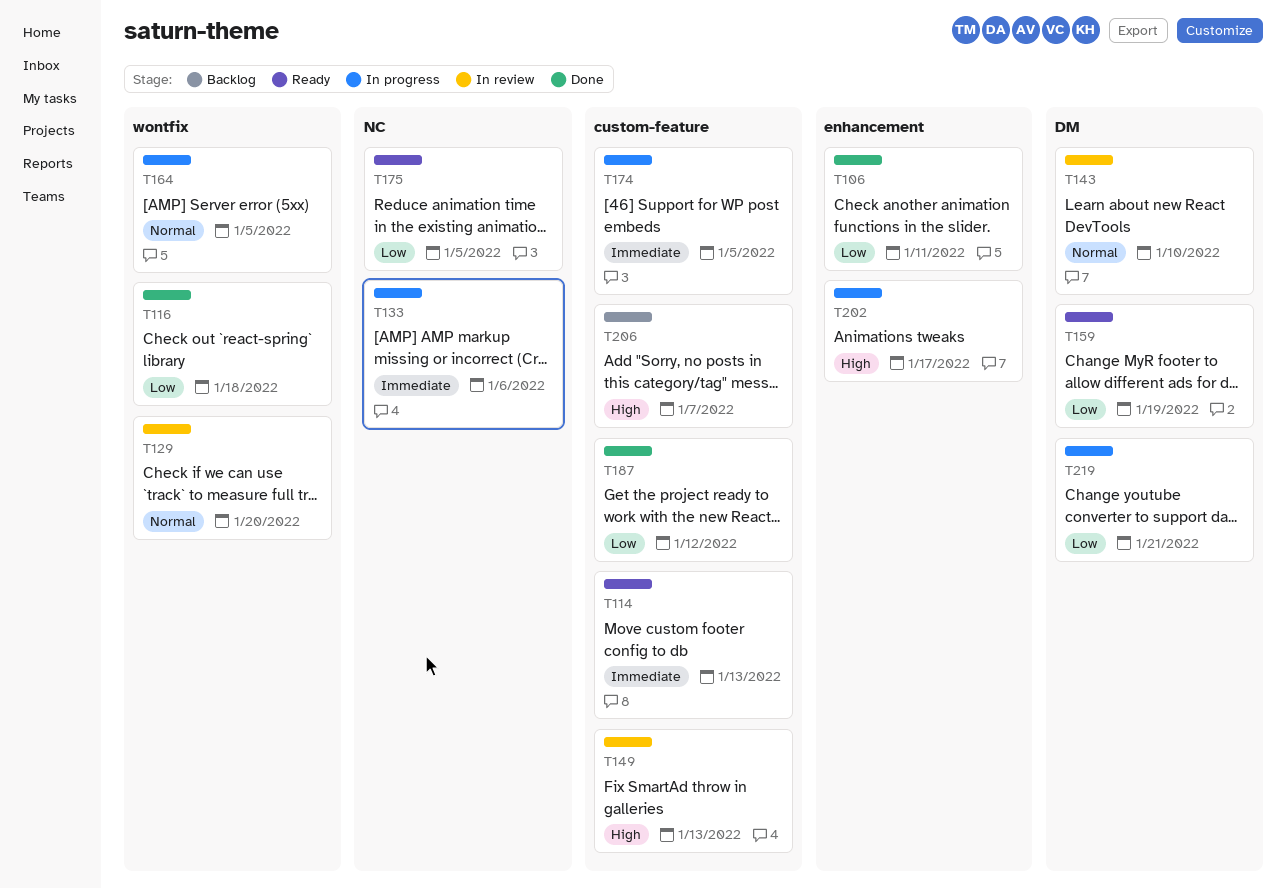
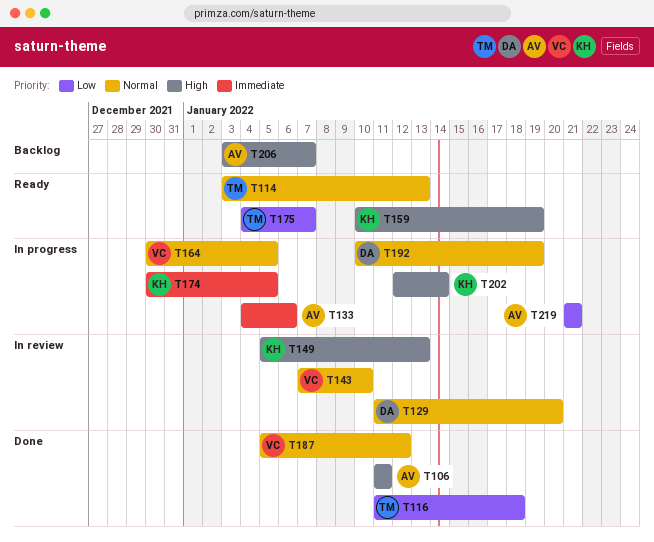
T106, priority: Low -> High
T114, priority: Immediate -> Normal
T159, priority: Low -> High
T175, due: Jan 5 -> Jan 7
T187, priority: Low -> Normal
T192: none -> present
T202, due: Jan 17 -> Jan 14

